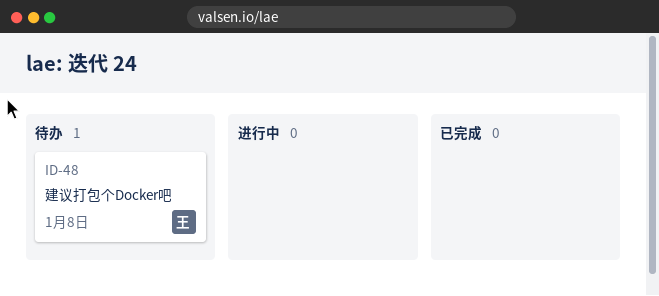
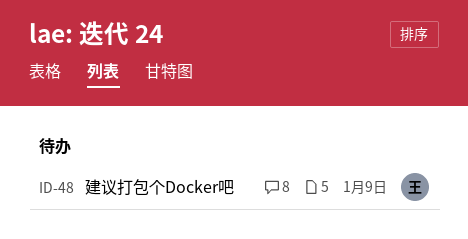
ID-48, due: Jan 8 -> Jan 9

